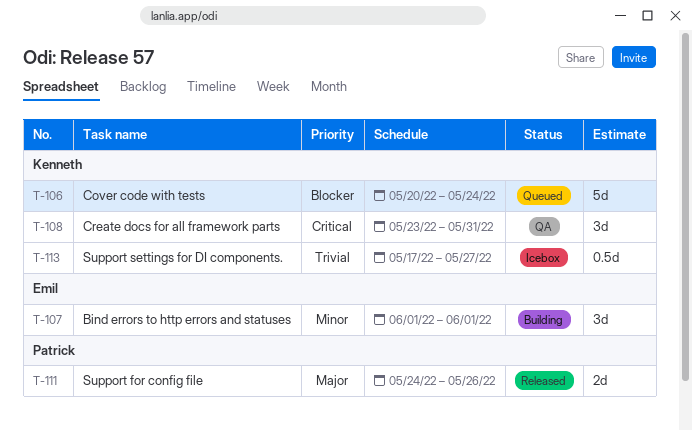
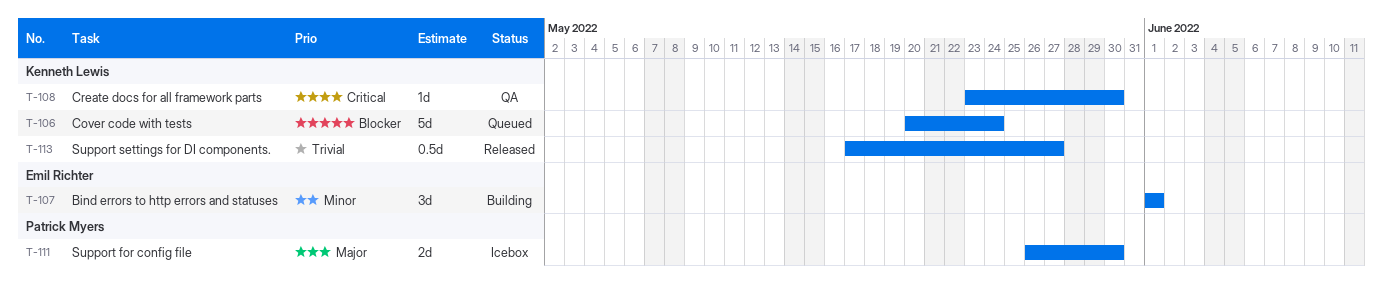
T-108, estimate: 3d -> 1d
T-108, due: May 31 -> May 30
T-111, status: Released -> Icebox
T-111, start: May 24 -> May 26
T-111, due: May 26 -> May 30
T-113, status: Icebox -> Released

